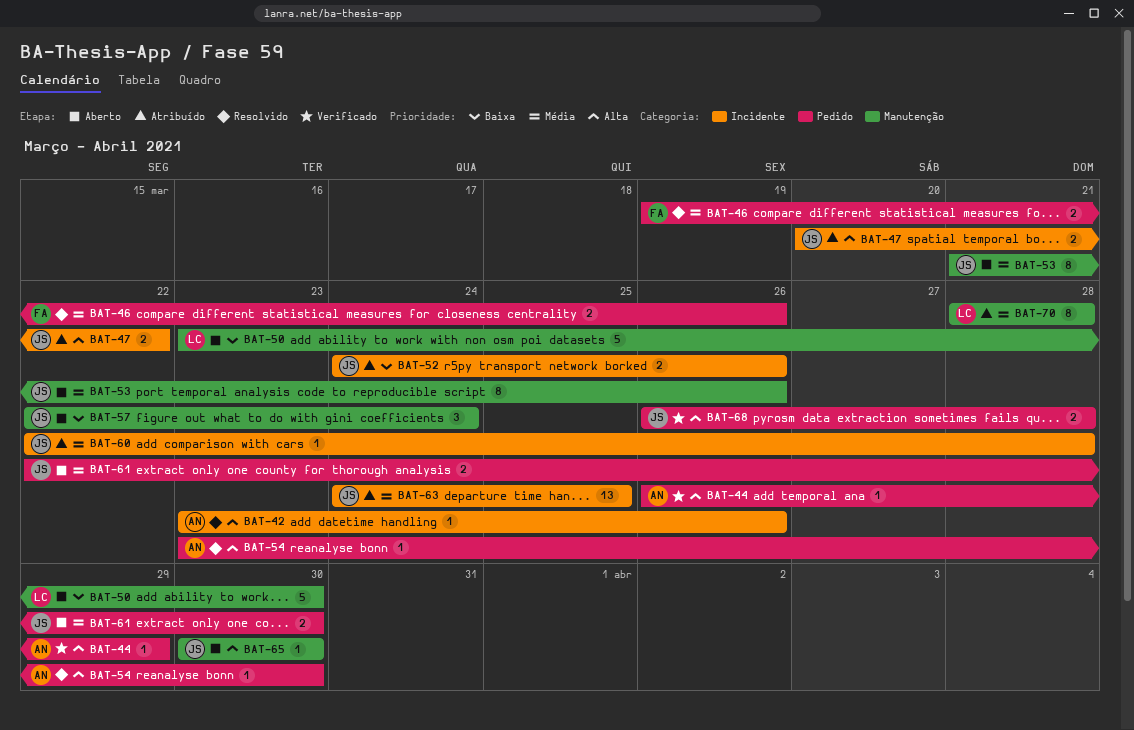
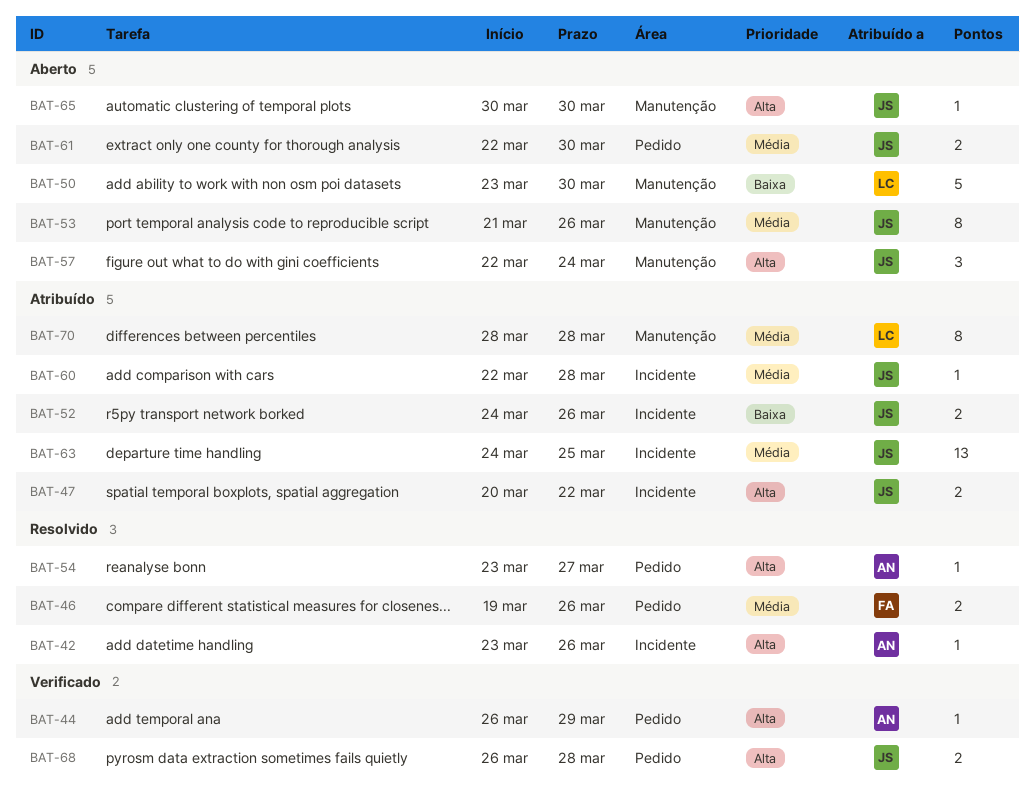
BAT-54, due: Mar 30 -> Mar 27
BAT-57, priority: Baixa -> Alta

